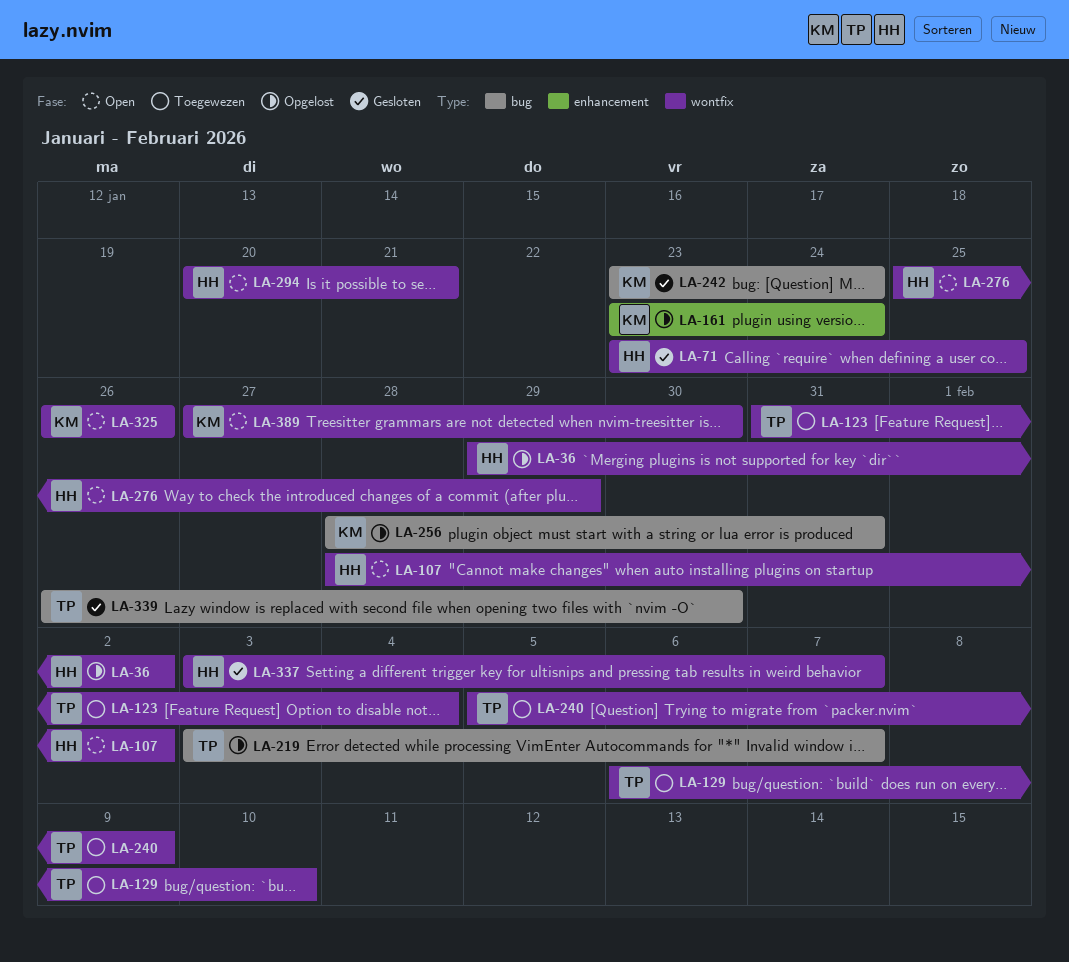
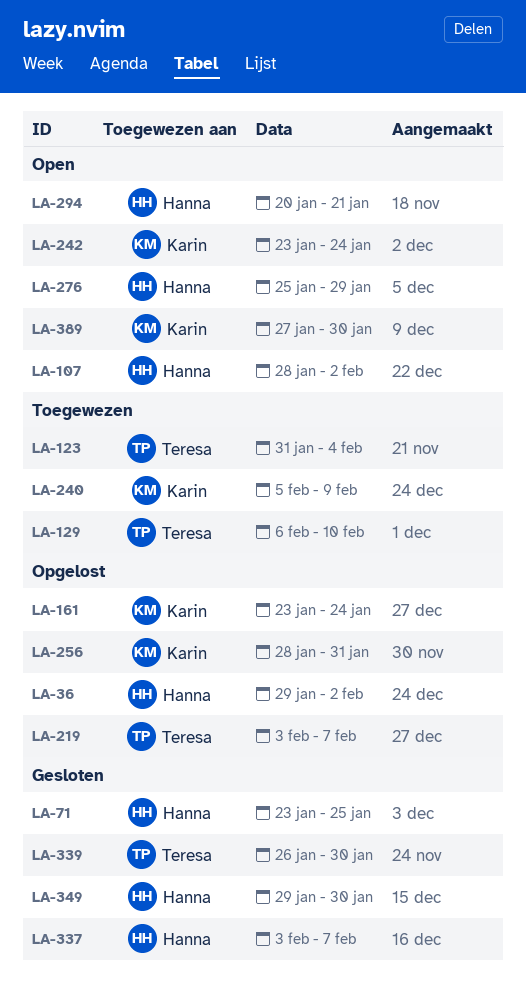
LA-240, owner: Teresa -> Karin
LA-242, status: Gesloten -> Open
LA-325: present -> none
LA-349: none -> present

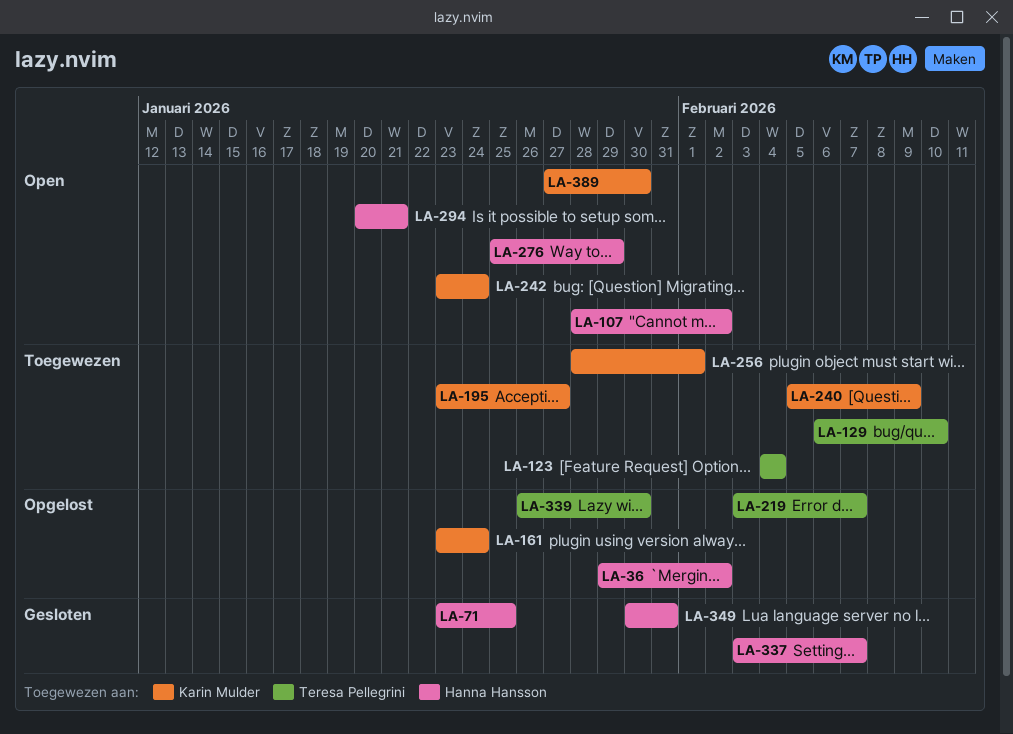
LA-123, start: Jan 31 -> Feb 4
LA-195: none -> present
LA-256, status: Opgelost -> Toegewezen
LA-256, due: Jan 31 -> Feb 1
LA-339, status: Gesloten -> Opgelost
LA-349, start: Jan 29 -> Jan 30
LA-349, due: Jan 30 -> Jan 31

